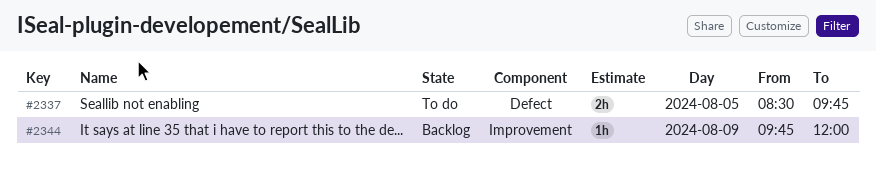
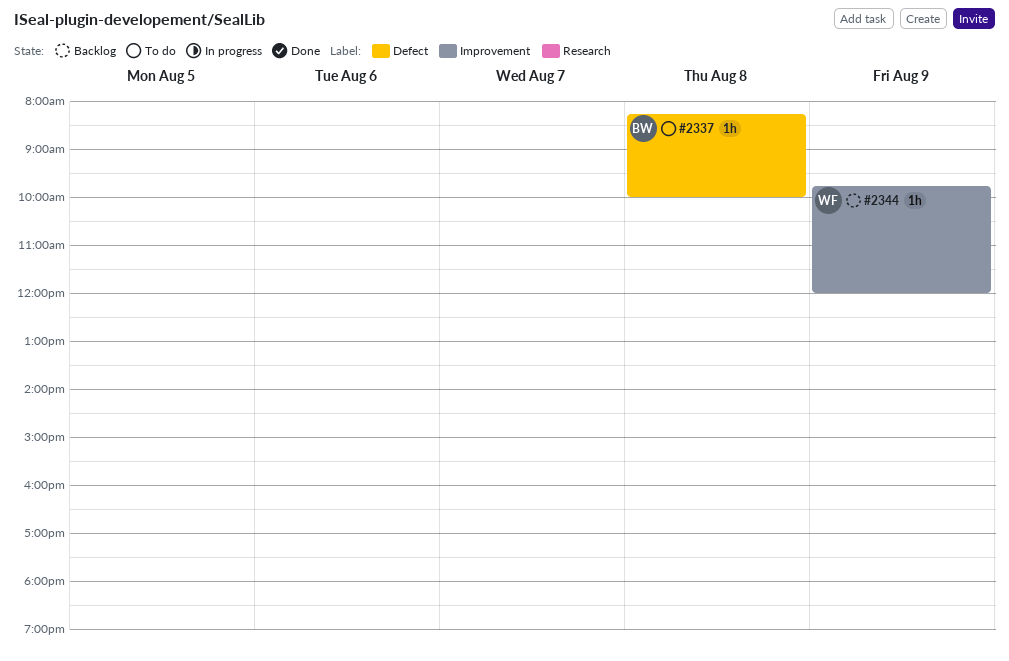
#2337, estimate: 2h -> 1h
#2337, day: Aug 5 -> Aug 8
#2337, begins: 08:30 -> 08:15
#2337, ends: 09:45 -> 10:00

